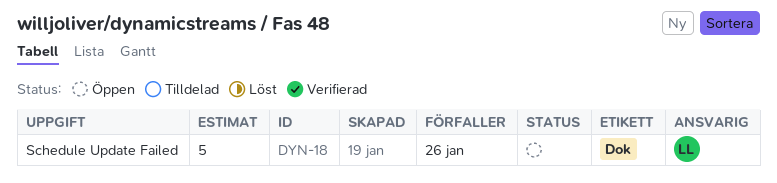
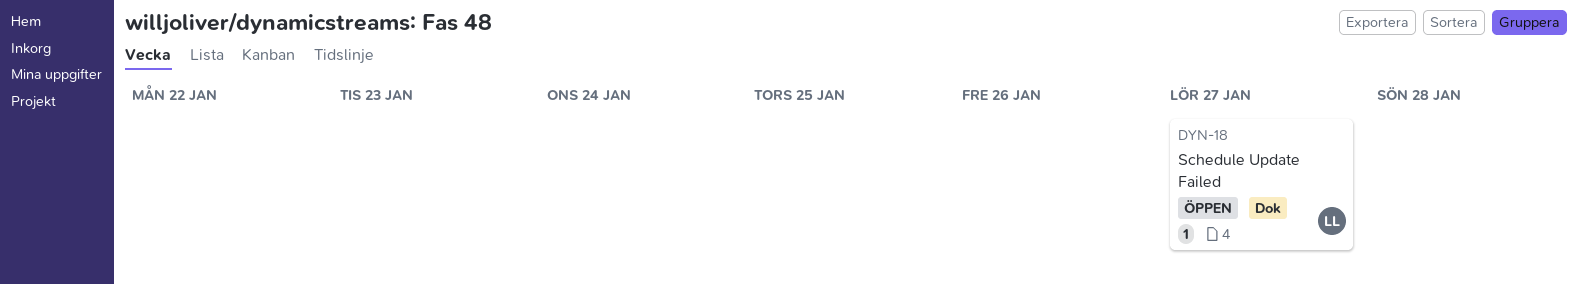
DYN-18, estimate: 5 -> 1
DYN-18, due: Jan 26 -> Jan 27

